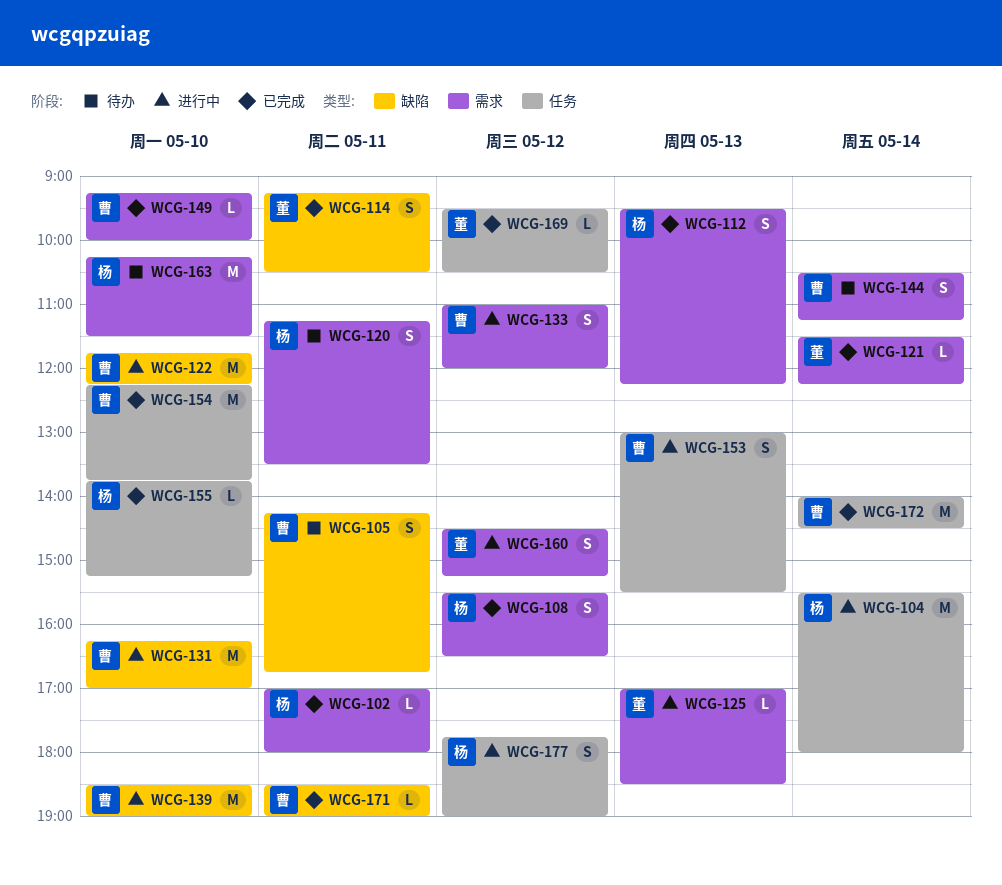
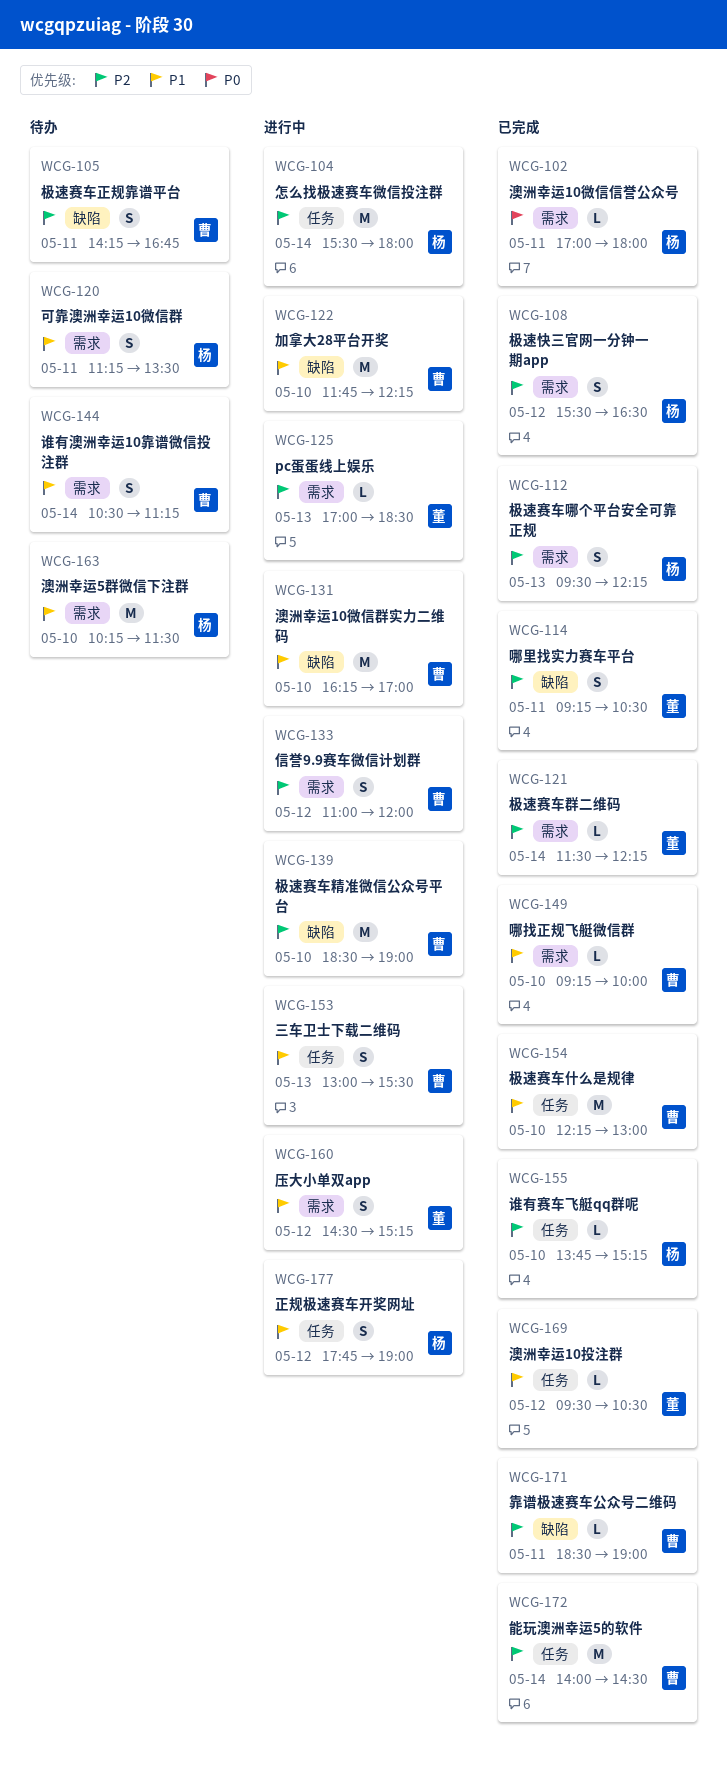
WCG-154, ends: 13:45 -> 13:00

